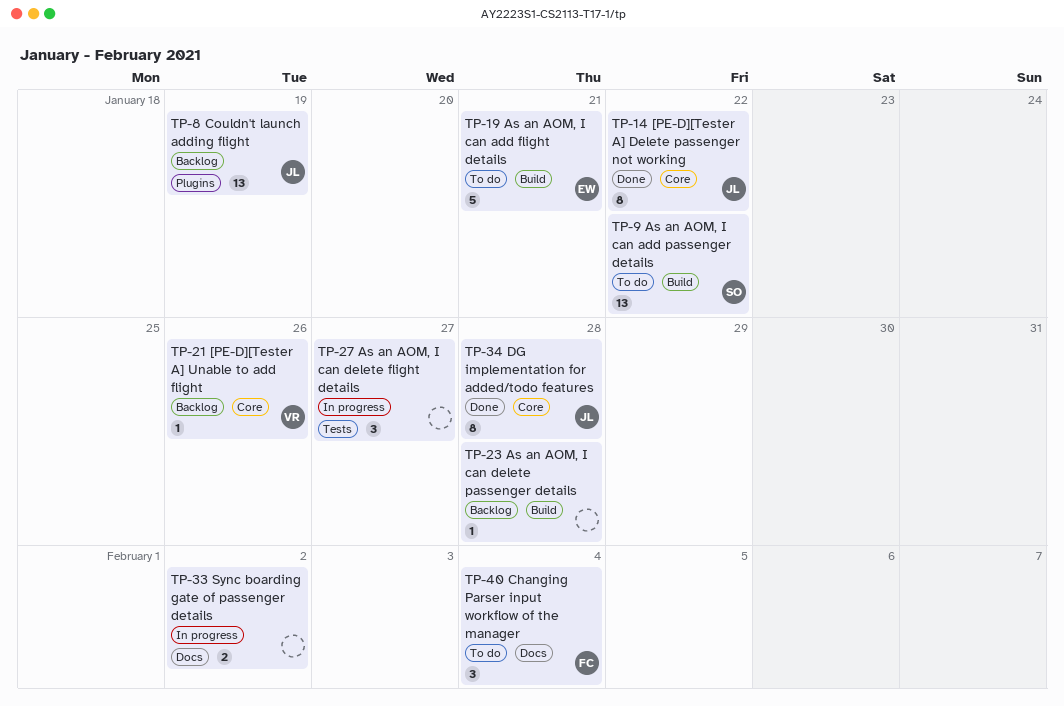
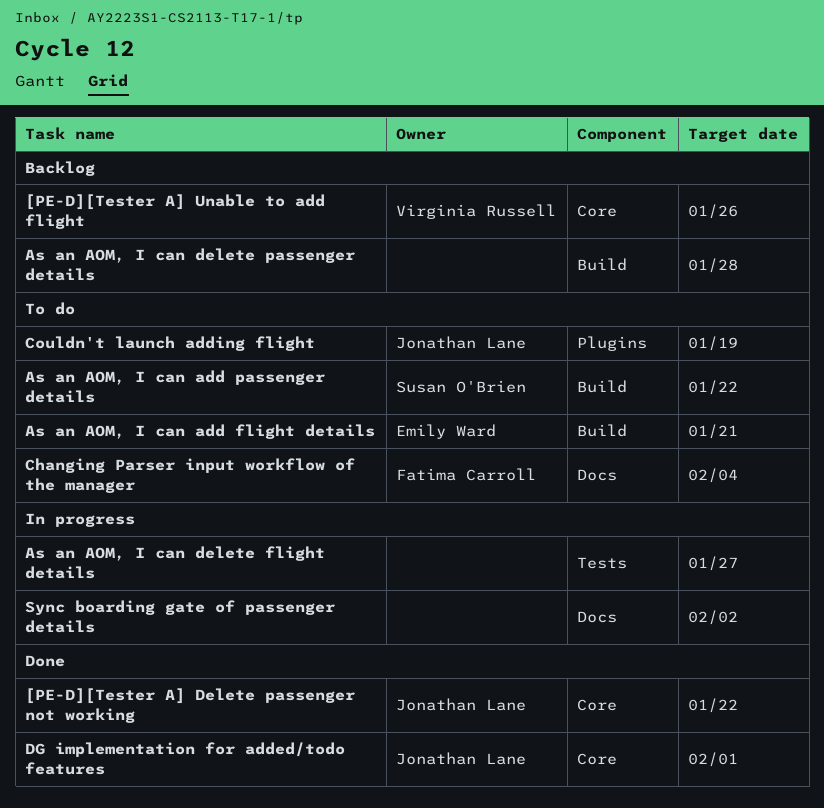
Couldn't launch adding flight, status: Backlog -> To do
DG implementation for added/todo features, due: Jan 28 -> Feb 1

